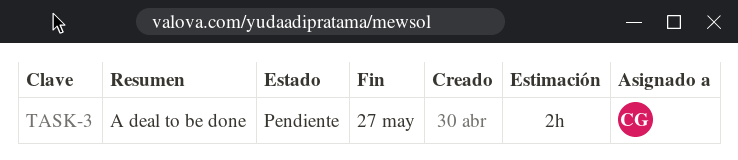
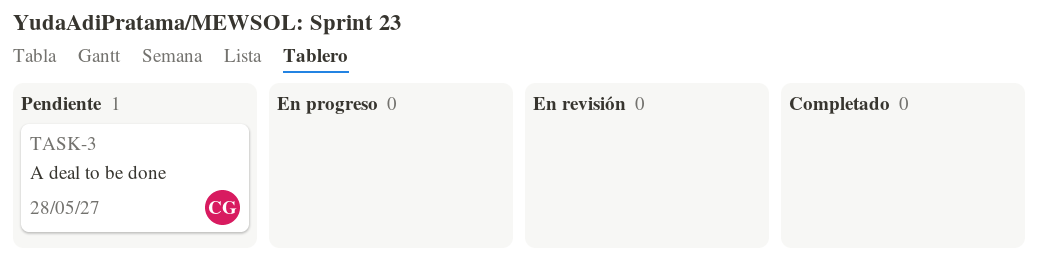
TASK-3, due: May 27 -> May 28

